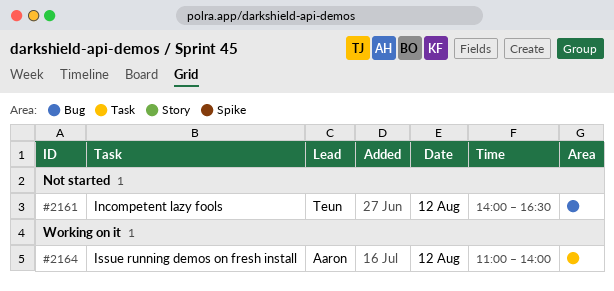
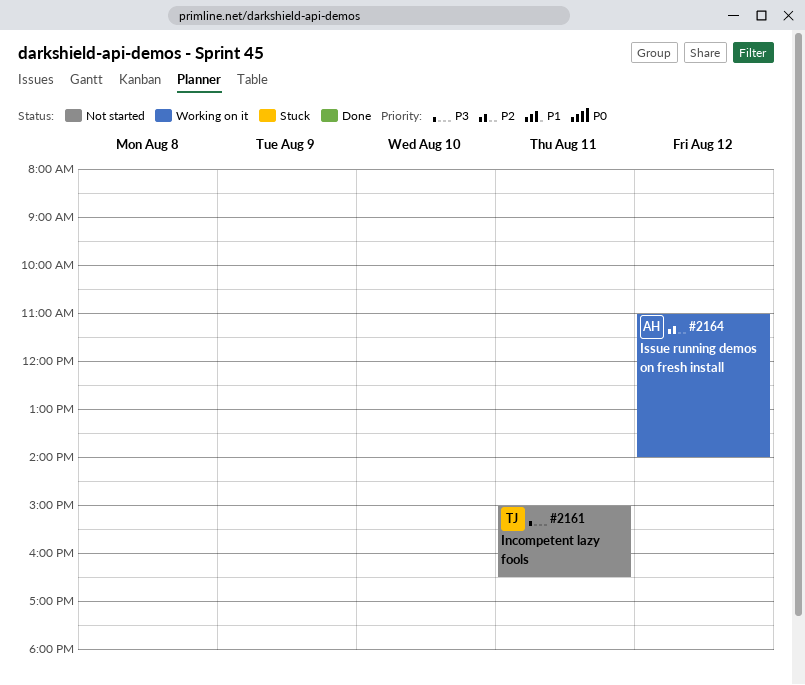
#2161, day: Aug 12 -> Aug 11
#2161, begins: 14:00 -> 15:00

